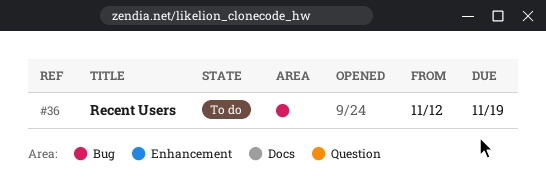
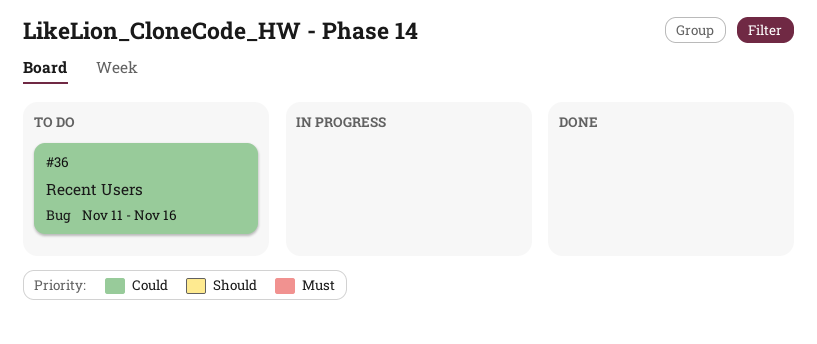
#36, start: Nov 12 -> Nov 11
#36, due: Nov 19 -> Nov 16

